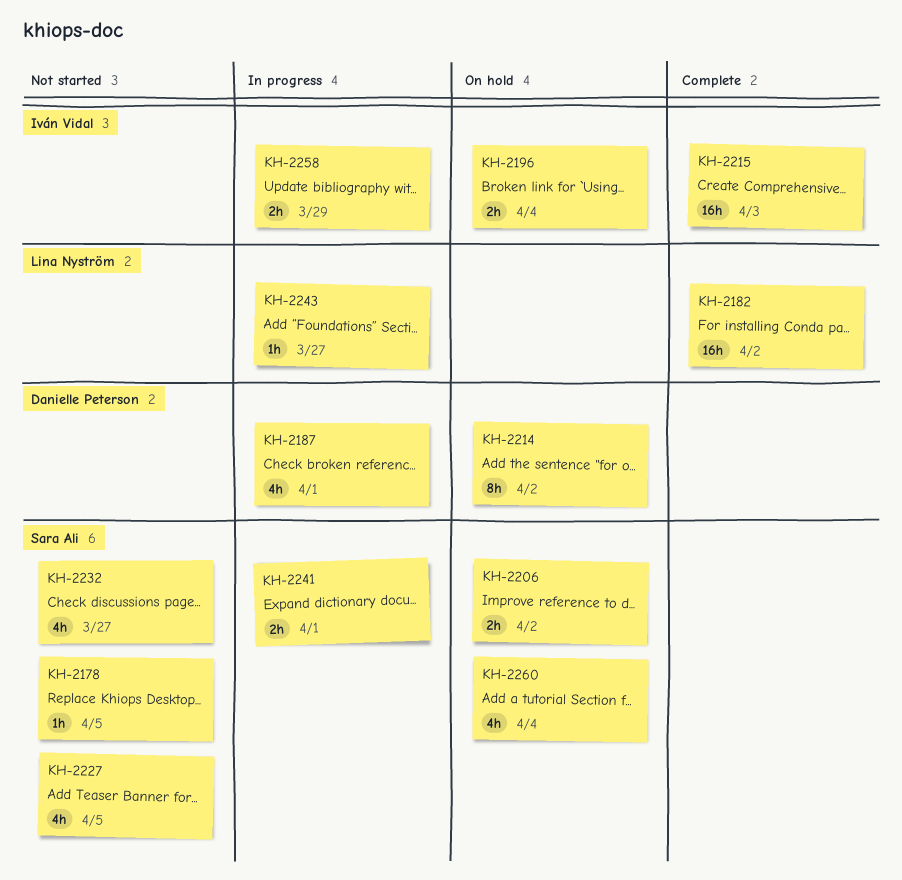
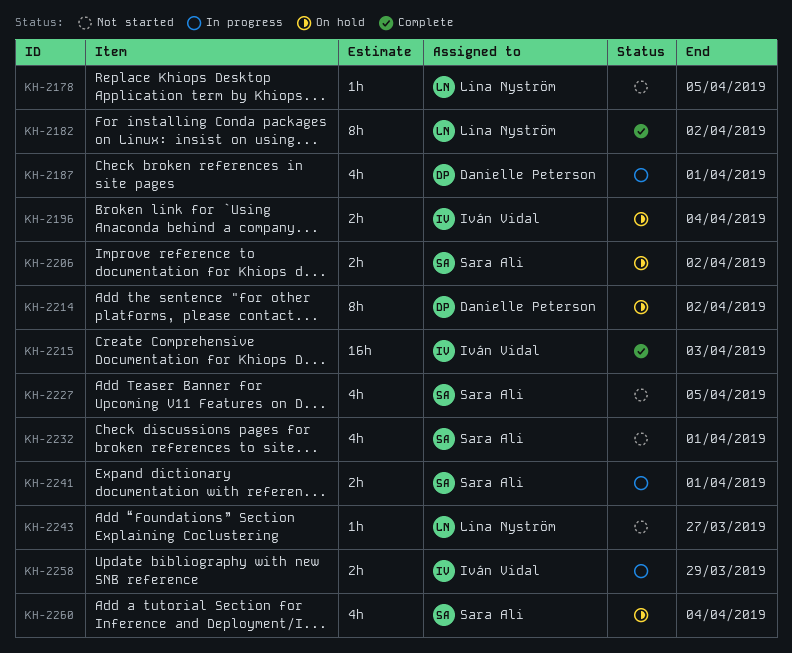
KH-2178, owner: Sara Ali -> Lina Nyström
KH-2182, estimate: 16h -> 8h
KH-2232, due: Mar 27 -> Apr 1
KH-2243, status: In progress -> Not started

